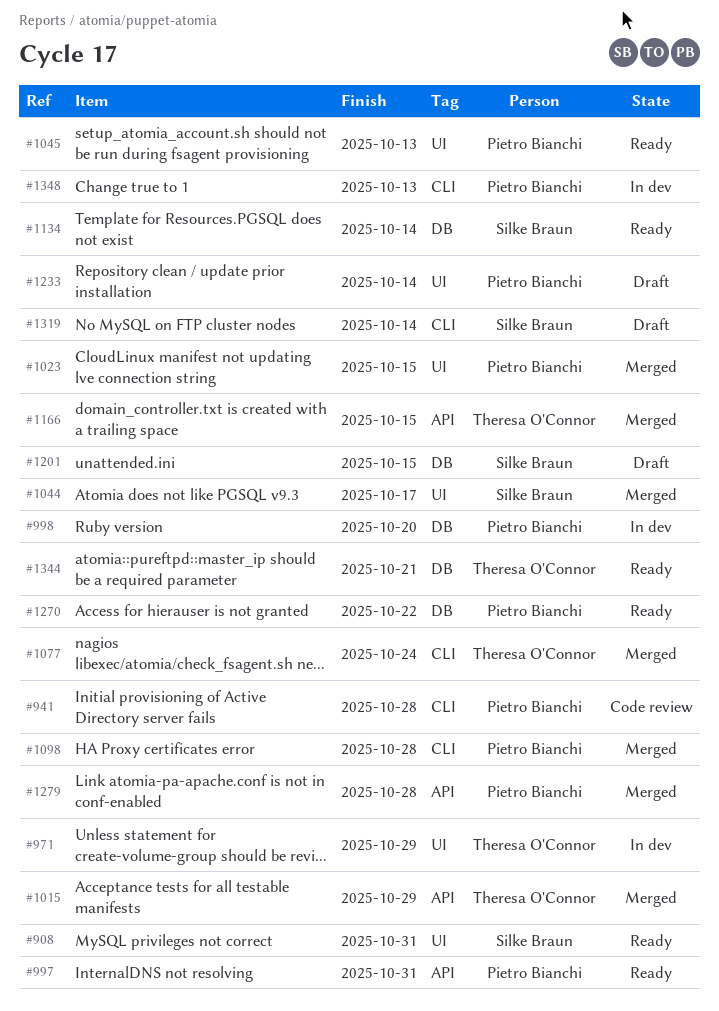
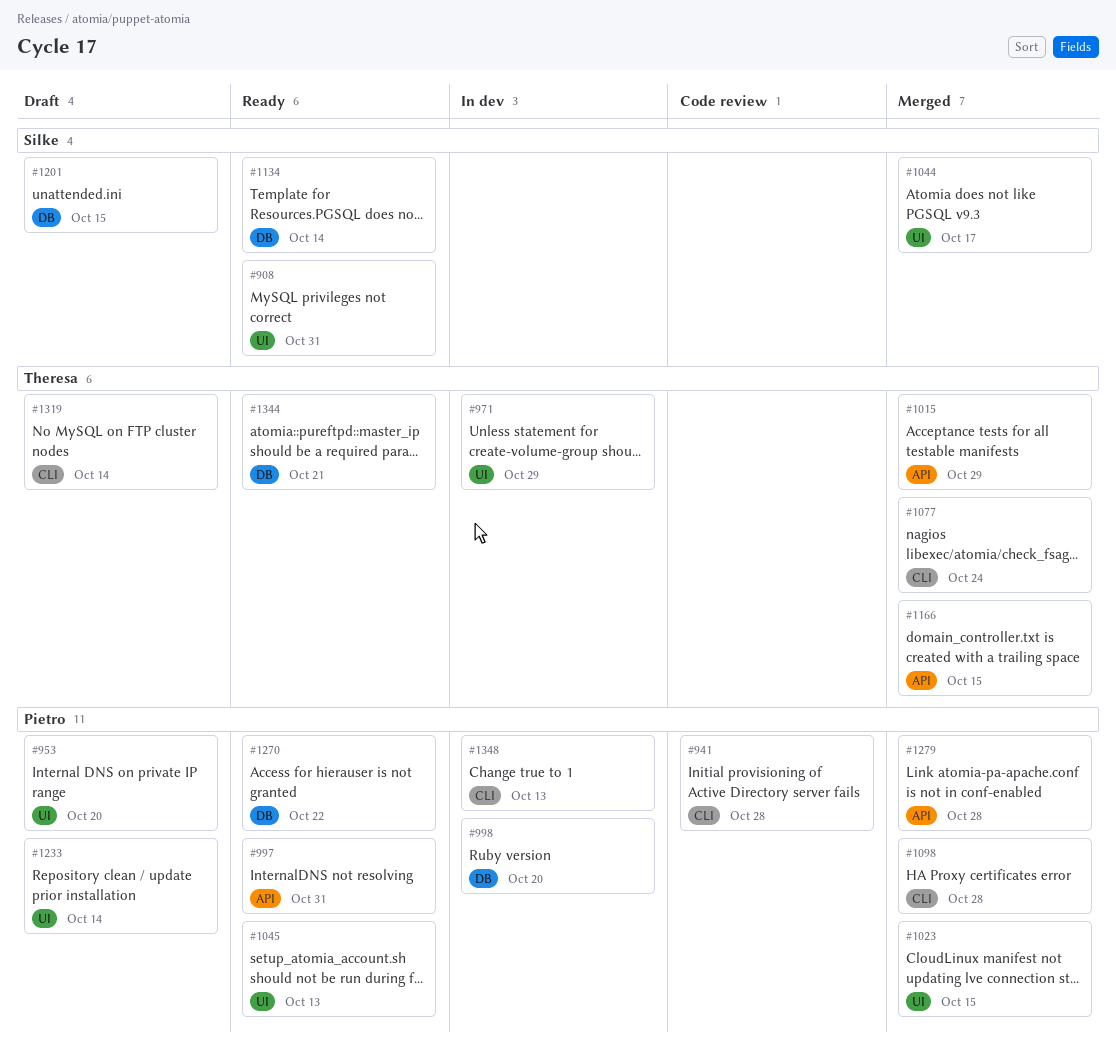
#953: none -> present
#1319, owner: Silke Braun -> Theresa O'Connor

